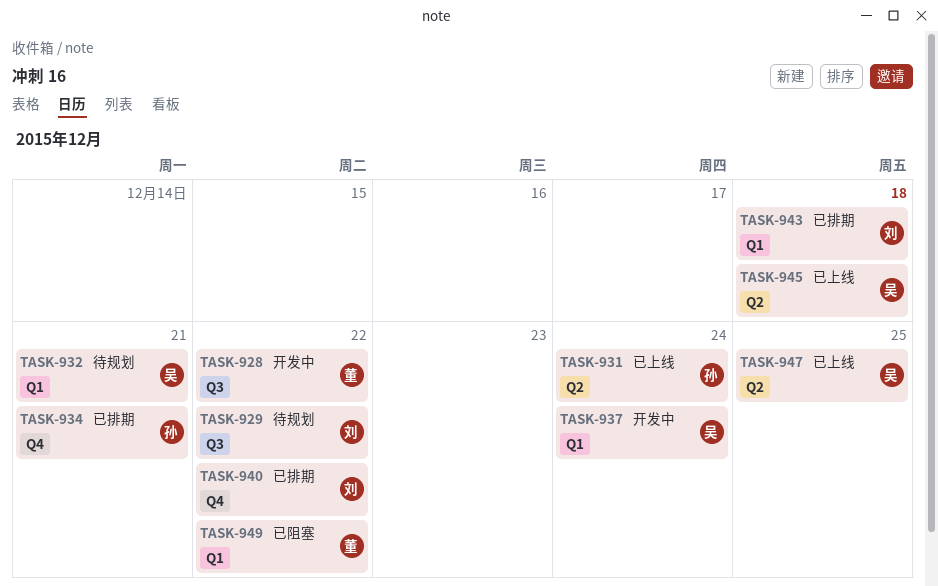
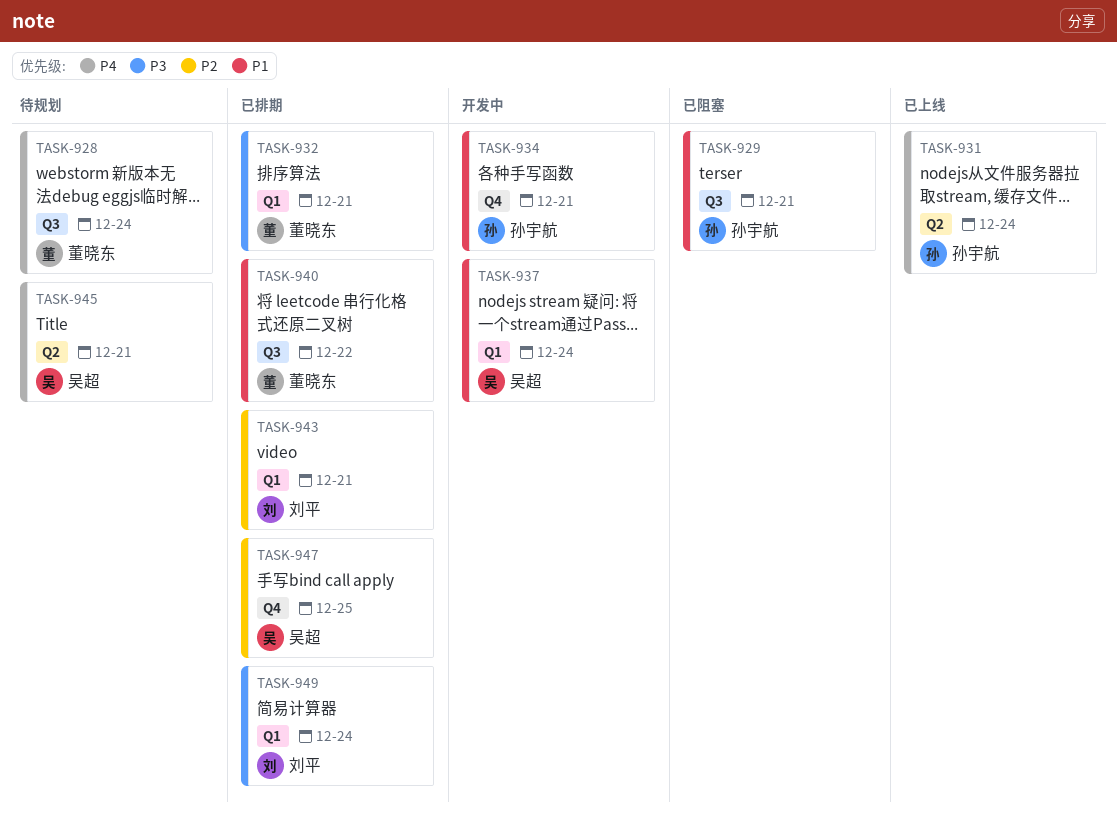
TASK-928, status: 开发中 -> 待规划
TASK-928, due: Dec 22 -> Dec 24
TASK-929, status: 待规划 -> 已阻塞
TASK-929, owner: 刘平 -> 孙宇航
TASK-929, due: Dec 22 -> Dec 21
TASK-932, status: 待规划 -> 已排期
TASK-932, owner: 吴超 -> 董晓东
TASK-934, status: 已排期 -> 开发中
TASK-940, owner: 刘平 -> 董晓东
TASK-940, label: Q4 -> Q3
TASK-943, due: Dec 18 -> Dec 21
TASK-945, status: 已上线 -> 待规划
TASK-945, due: Dec 18 -> Dec 21
TASK-947, status: 已上线 -> 已排期
TASK-947, label: Q2 -> Q4
TASK-949, status: 已阻塞 -> 已排期
TASK-949, owner: 董晓东 -> 刘平
TASK-949, due: Dec 22 -> Dec 24

